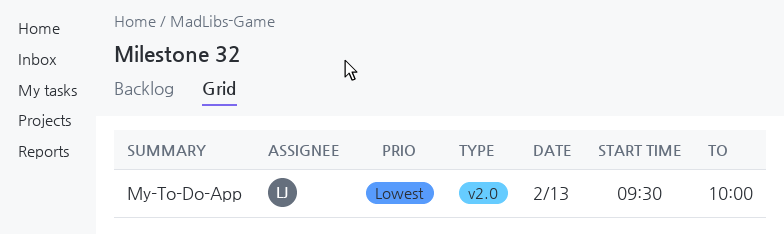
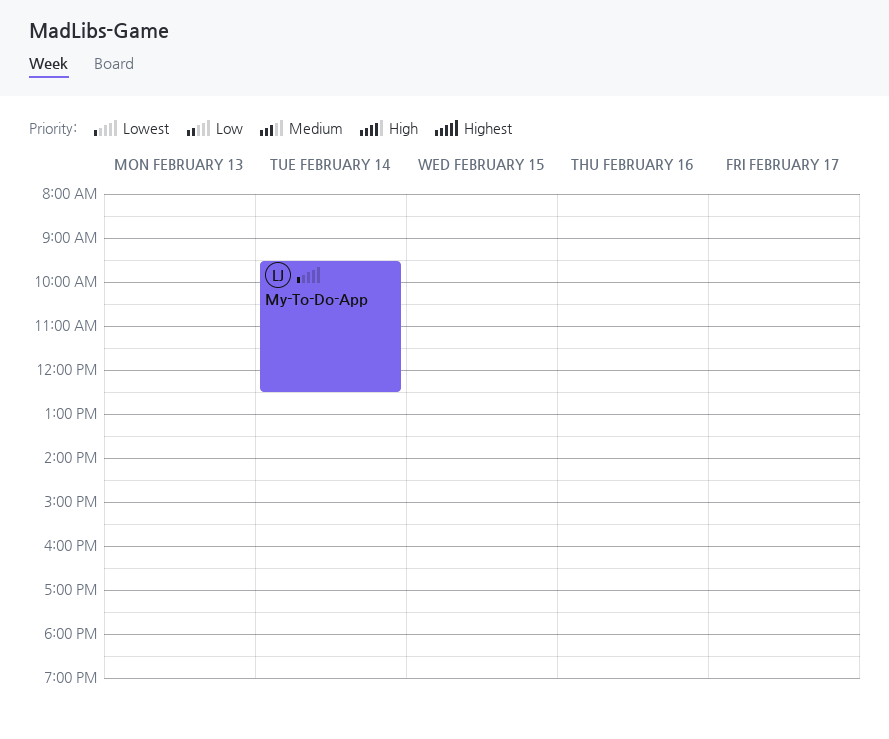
My-To-Do-App, day: Feb 13 -> Feb 14
My-To-Do-App, ends: 10:00 -> 12:30

